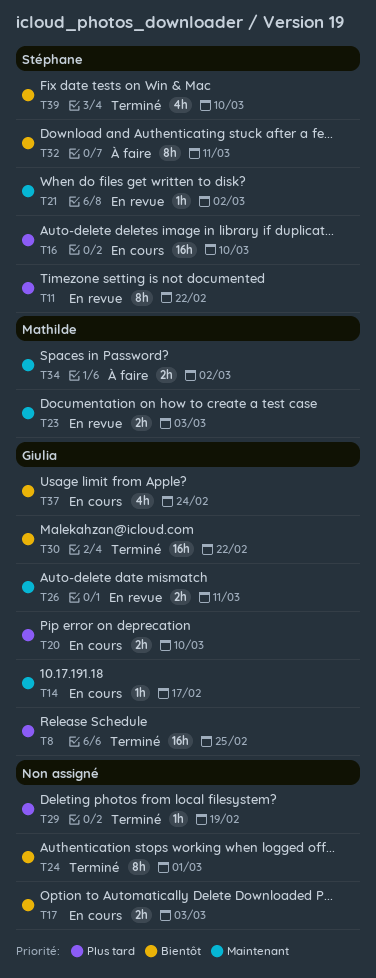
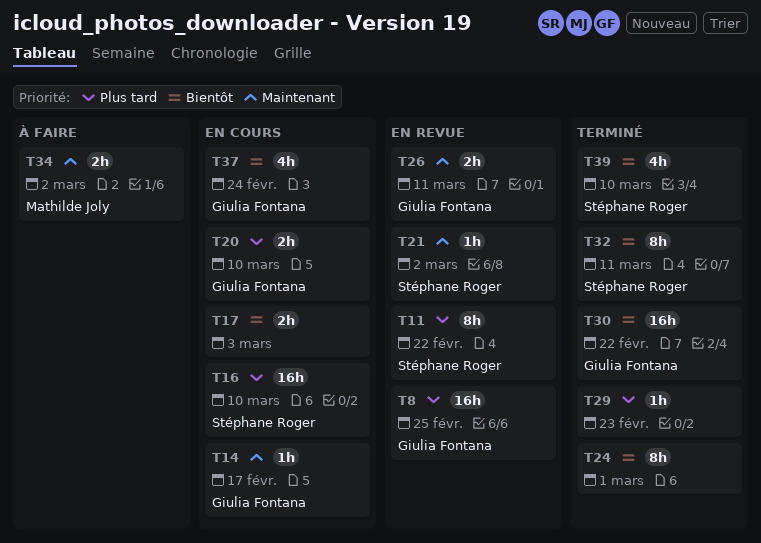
T8, status: Terminé -> En revue
T23: present -> none
T29, due: Feb 19 -> Feb 23
T32, status: À faire -> Terminé

